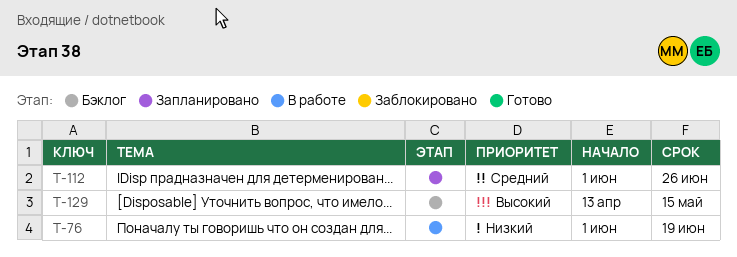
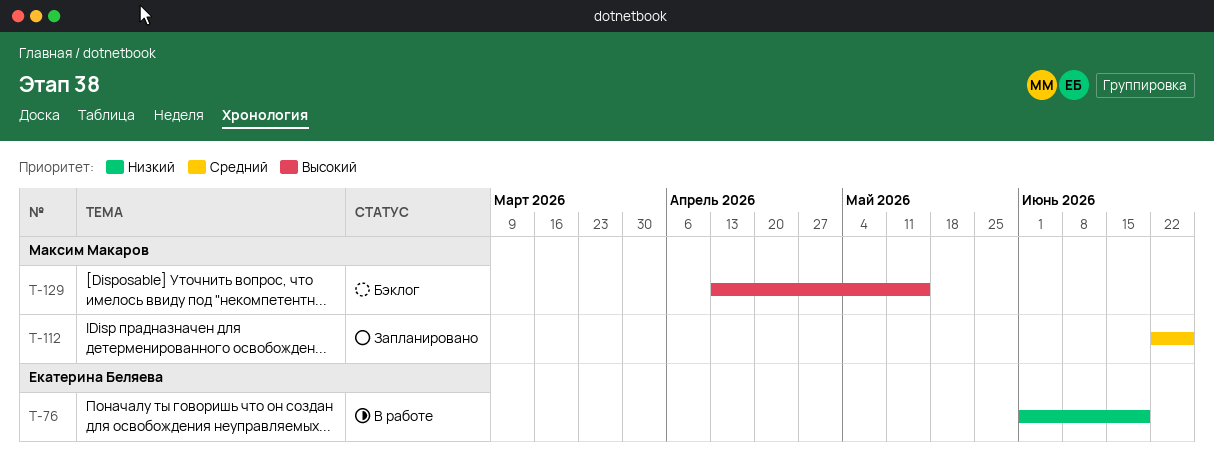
T-112, start: Jun 1 -> Jun 22

